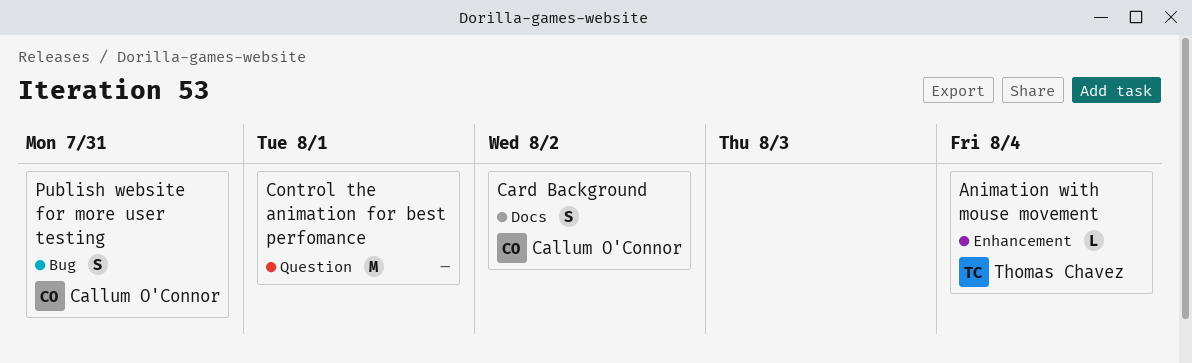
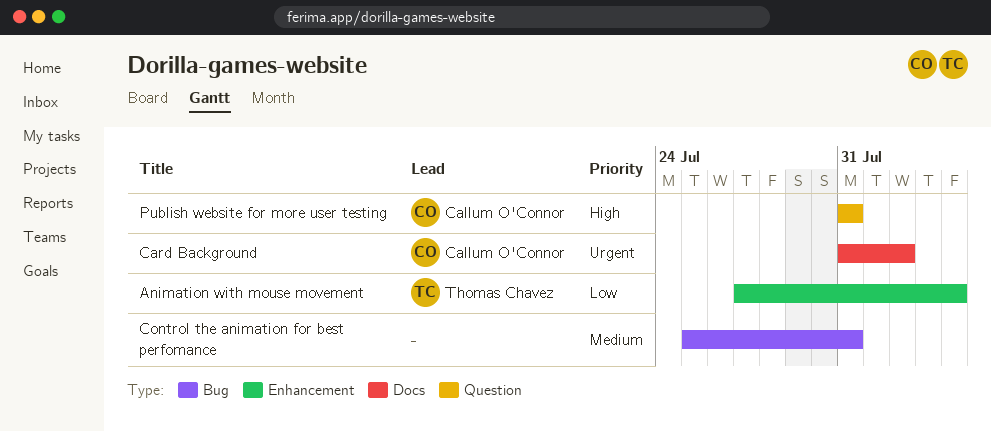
Control the animation for best perfomance, label: Question -> Bug
Control the animation for best perfomance, due: Aug 1 -> Jul 31
Publish website for more user testing, label: Bug -> Question

